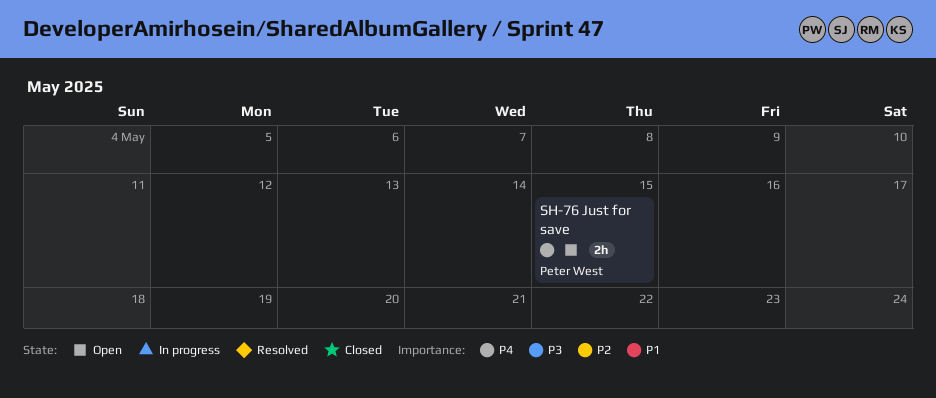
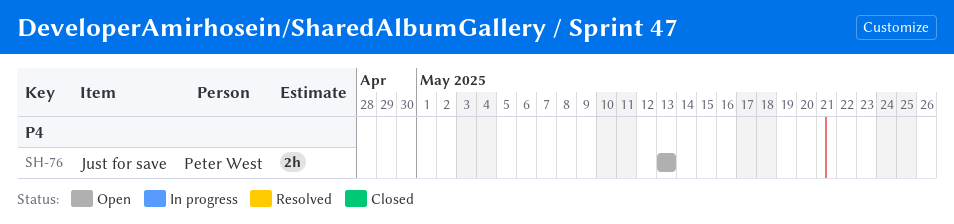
SH-76, due: May 15 -> May 13

